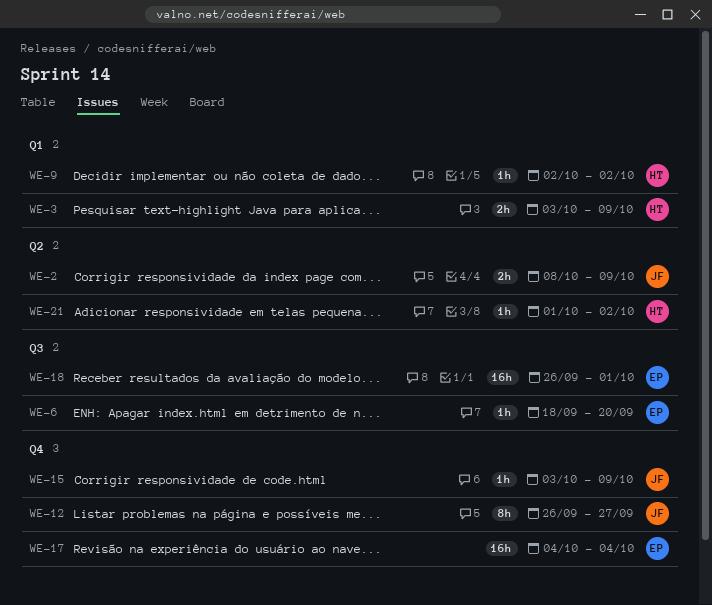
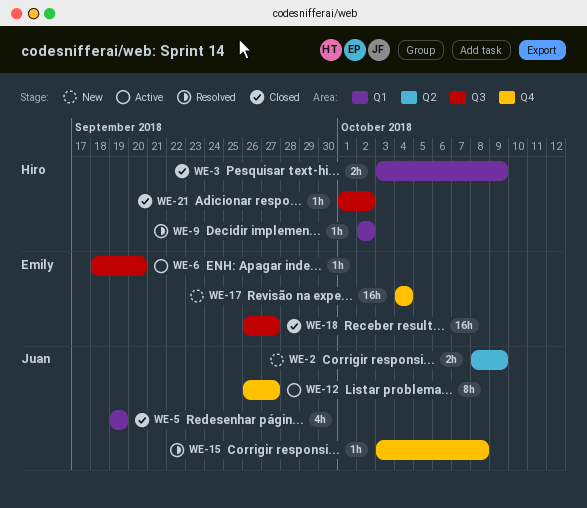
WE-5: none -> present
WE-15, due: Oct 9 -> Oct 8
WE-18, due: Oct 1 -> Sep 27
WE-21, label: Q2 -> Q3

